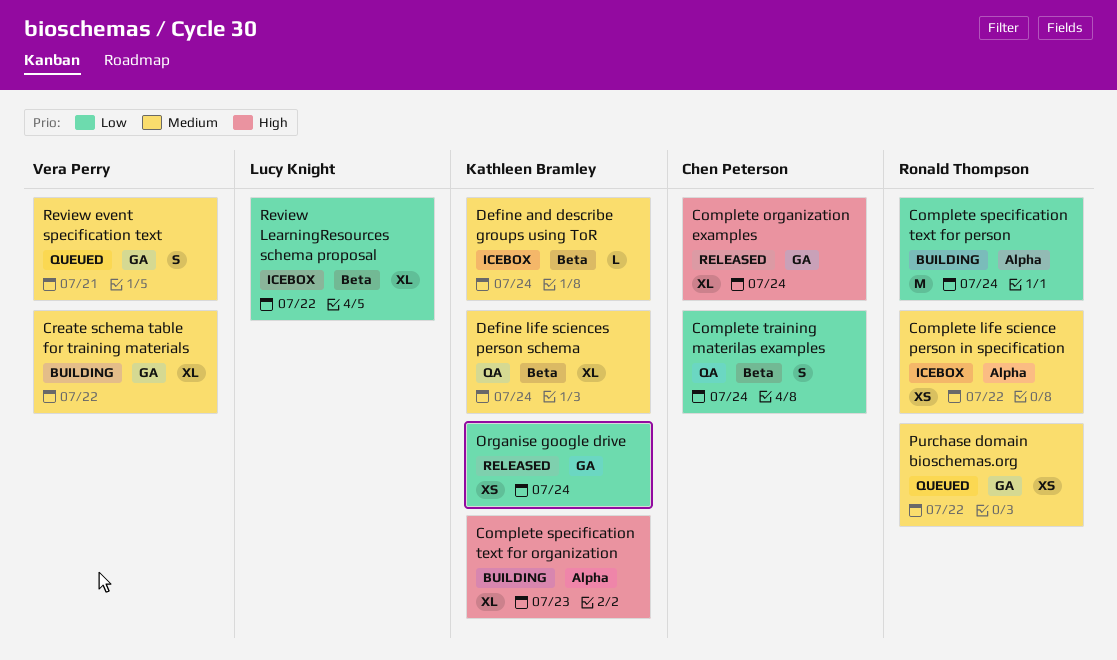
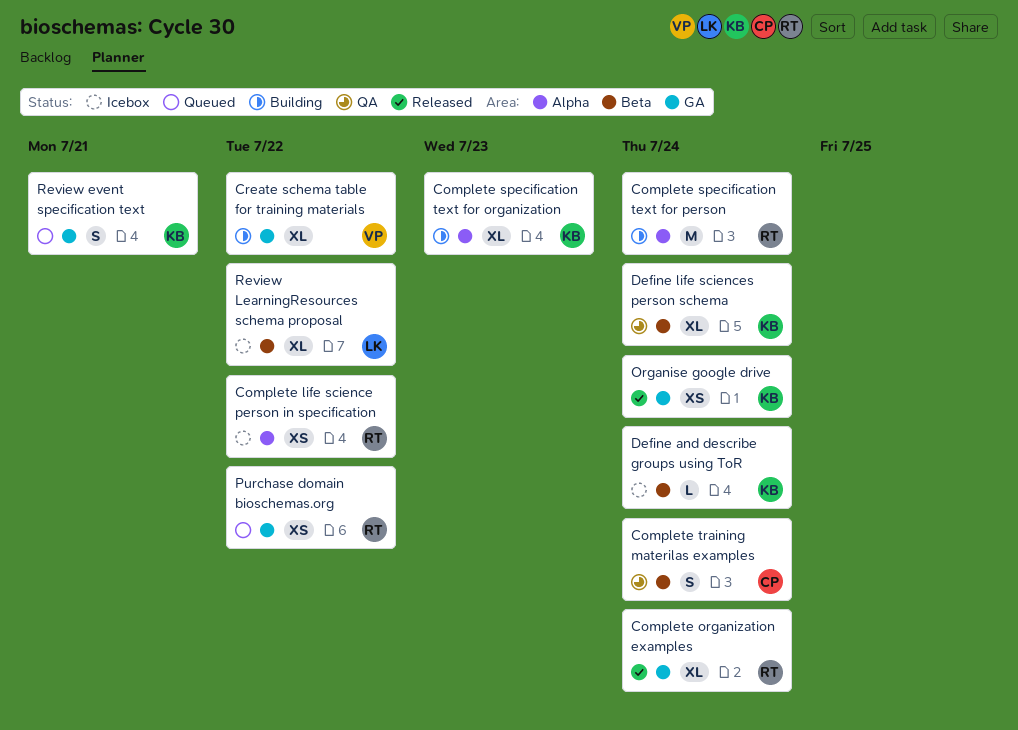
Complete organization examples, owner: Chen Peterson -> Ronald Thompson
Review event specification text, owner: Vera Perry -> Kathleen Bramley

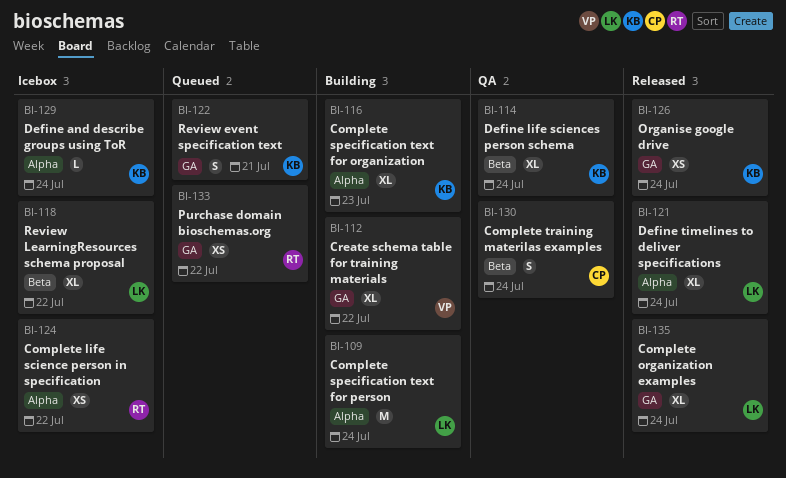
Complete organization examples, owner: RT -> LK
Complete specification text for person, owner: RT -> LK
Define and describe groups using ToR, label: Beta -> Alpha
Define timelines to deliver specifications: none -> present

